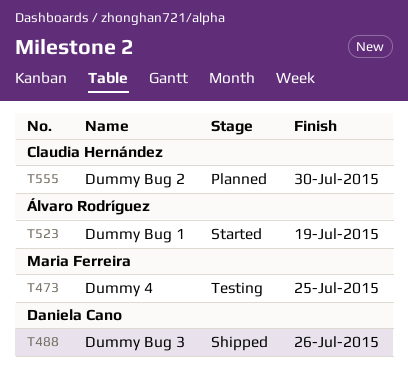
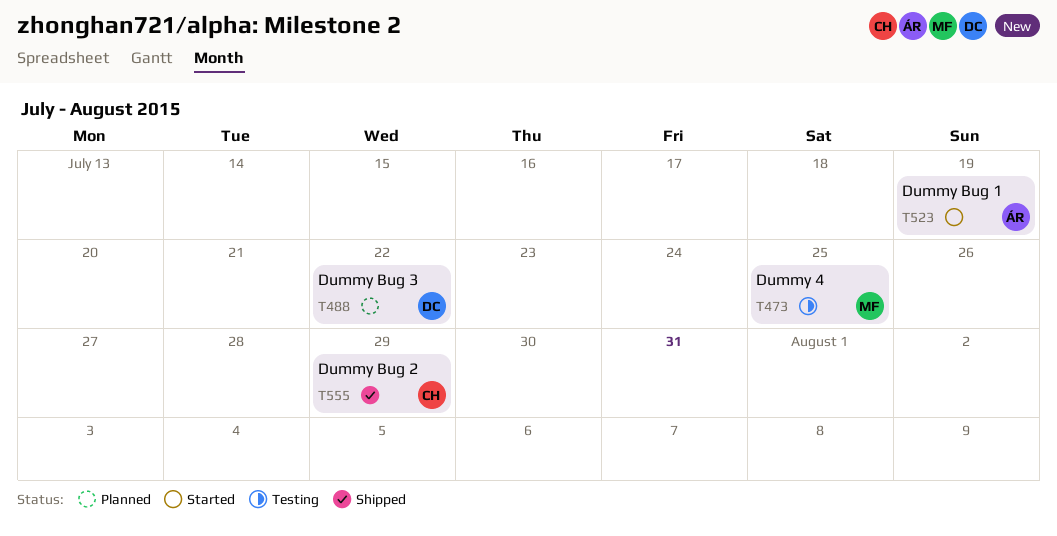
T488, status: Shipped -> Planned
T488, due: Jul 26 -> Jul 22
T555, status: Planned -> Shipped
T555, due: Jul 30 -> Jul 29

